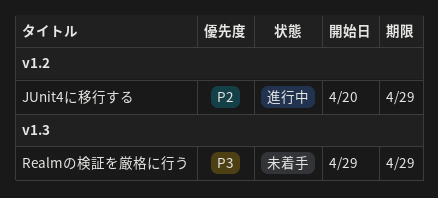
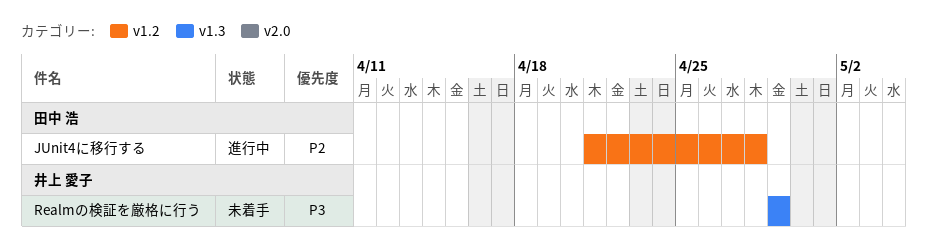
JUnit4に移行する, start: Apr 20 -> Apr 21
JUnit4に移行する, due: Apr 29 -> Apr 28

